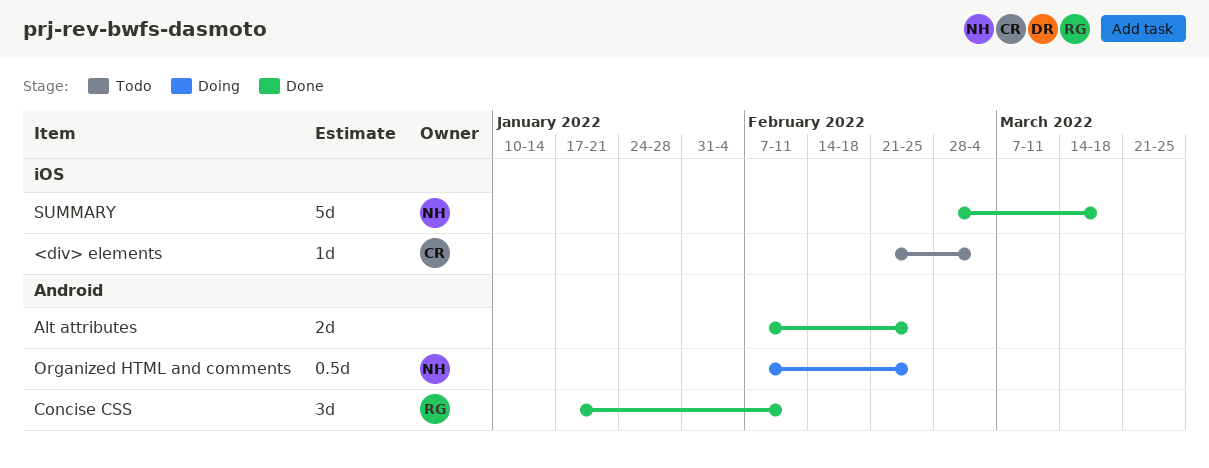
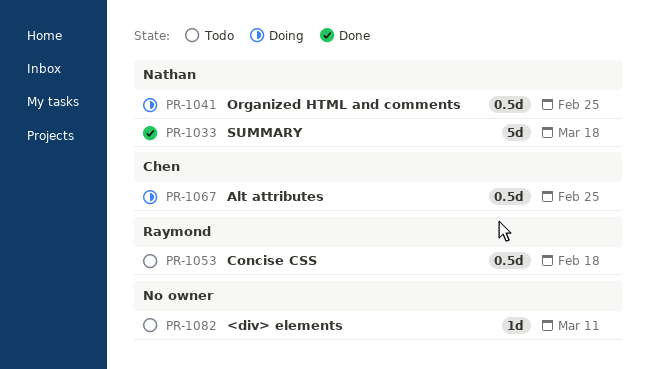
<div> elements, owner: Chen -> none
<div> elements, due: Mar 4 -> Mar 11
Alt attributes, status: Done -> Doing
Alt attributes, owner: none -> Chen
Alt attributes, estimate: 2d -> 0.5d
Concise CSS, status: Done -> Todo
Concise CSS, estimate: 3d -> 0.5d
Concise CSS, due: Feb 11 -> Feb 18

